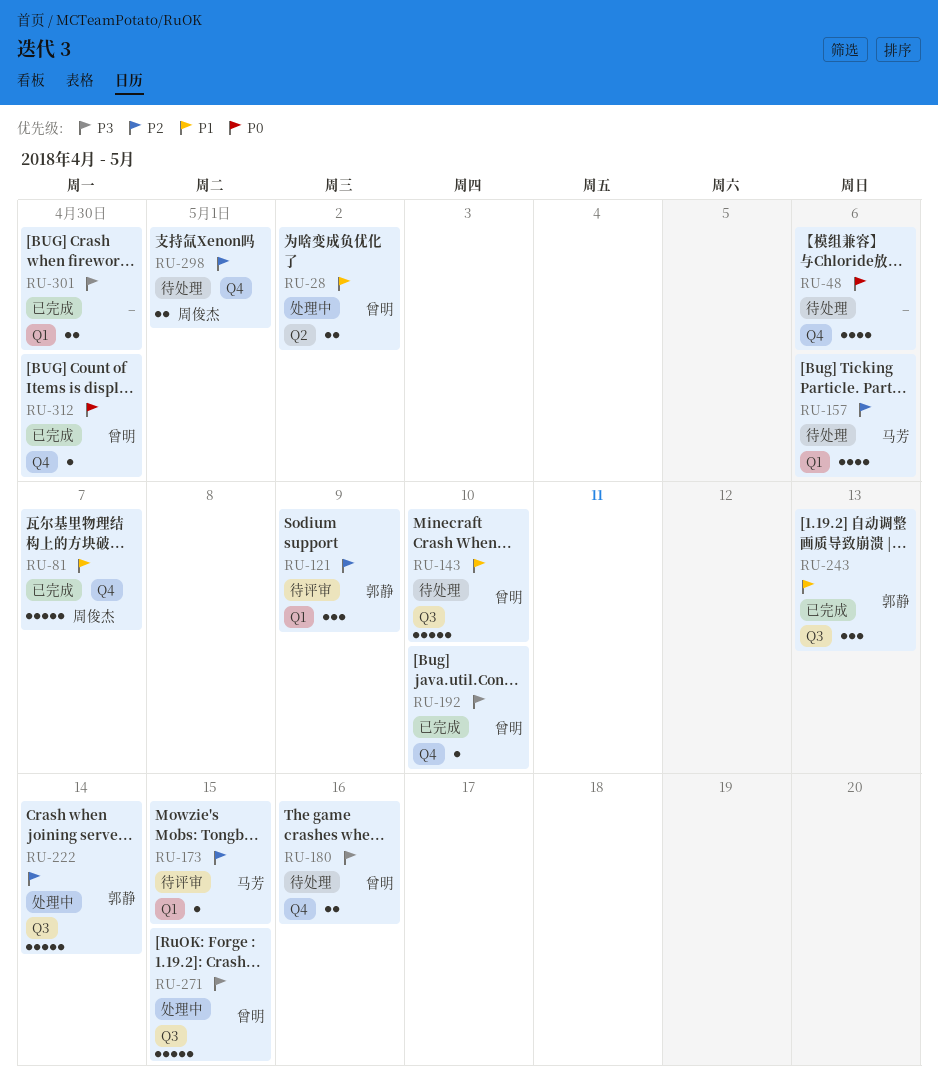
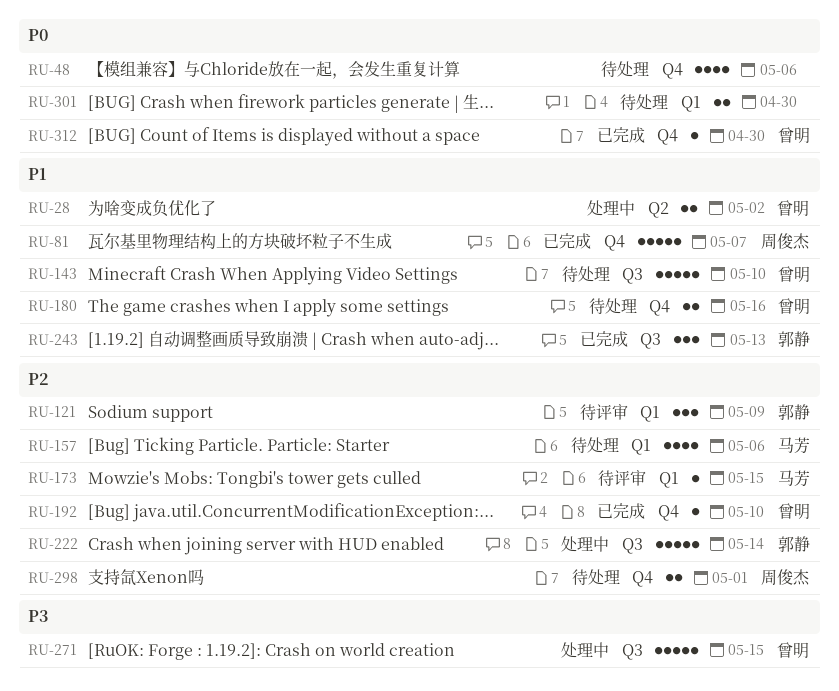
RU-180, priority: P3 -> P1
RU-192, priority: P3 -> P2
RU-301, status: 已完成 -> 待处理
RU-301, priority: P3 -> P0

